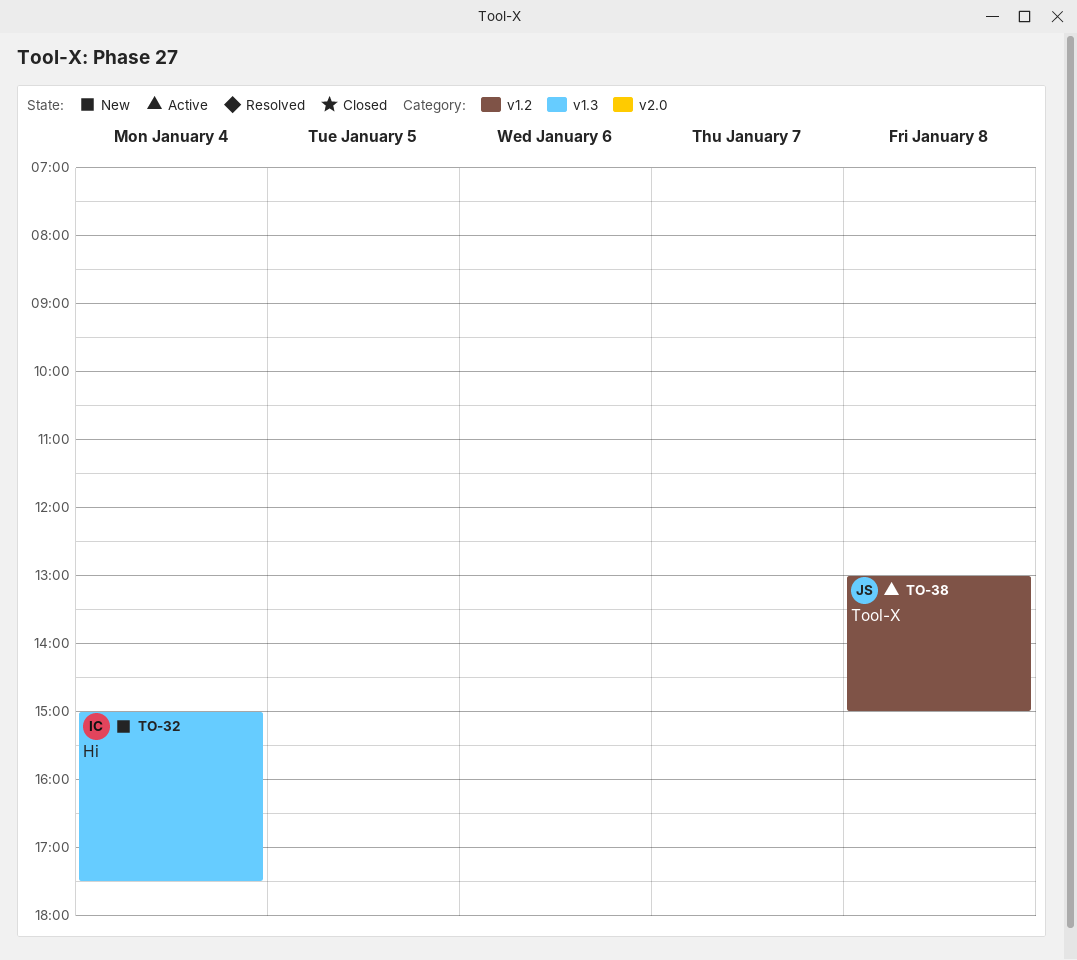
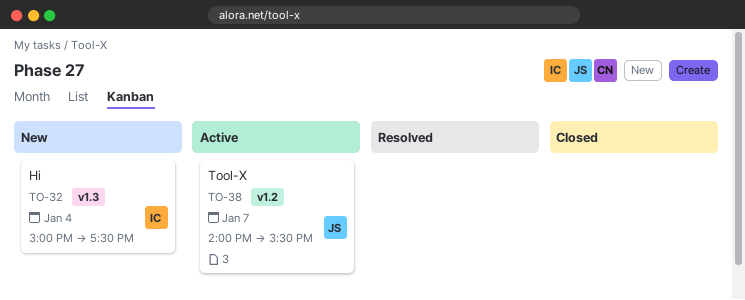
TO-38, day: Jan 8 -> Jan 7
TO-38, begins: 13:00 -> 14:00
TO-38, ends: 15:00 -> 15:30

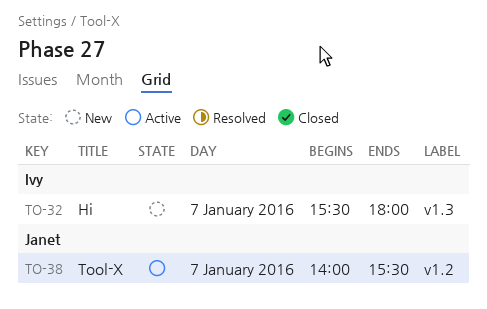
TO-32, day: Jan 4 -> Jan 7
TO-32, begins: 15:00 -> 15:30
TO-32, ends: 17:30 -> 18:00

